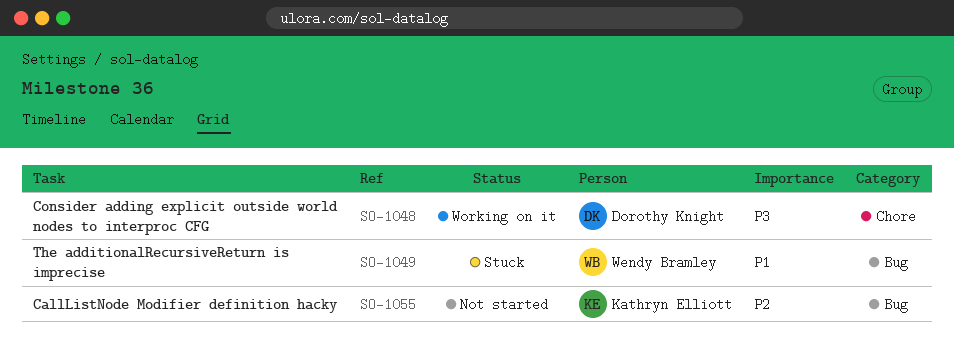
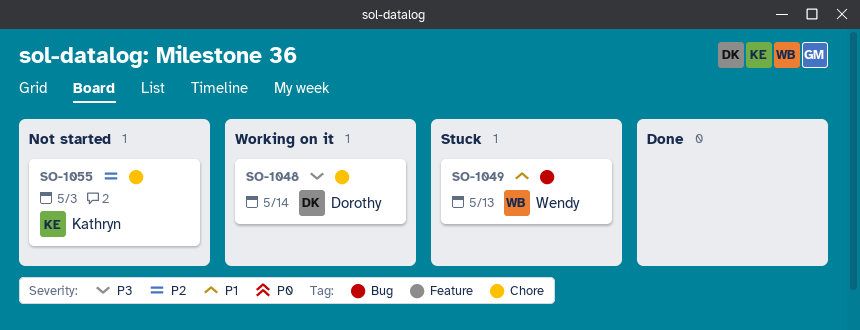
SO-1055, label: Bug -> Chore

